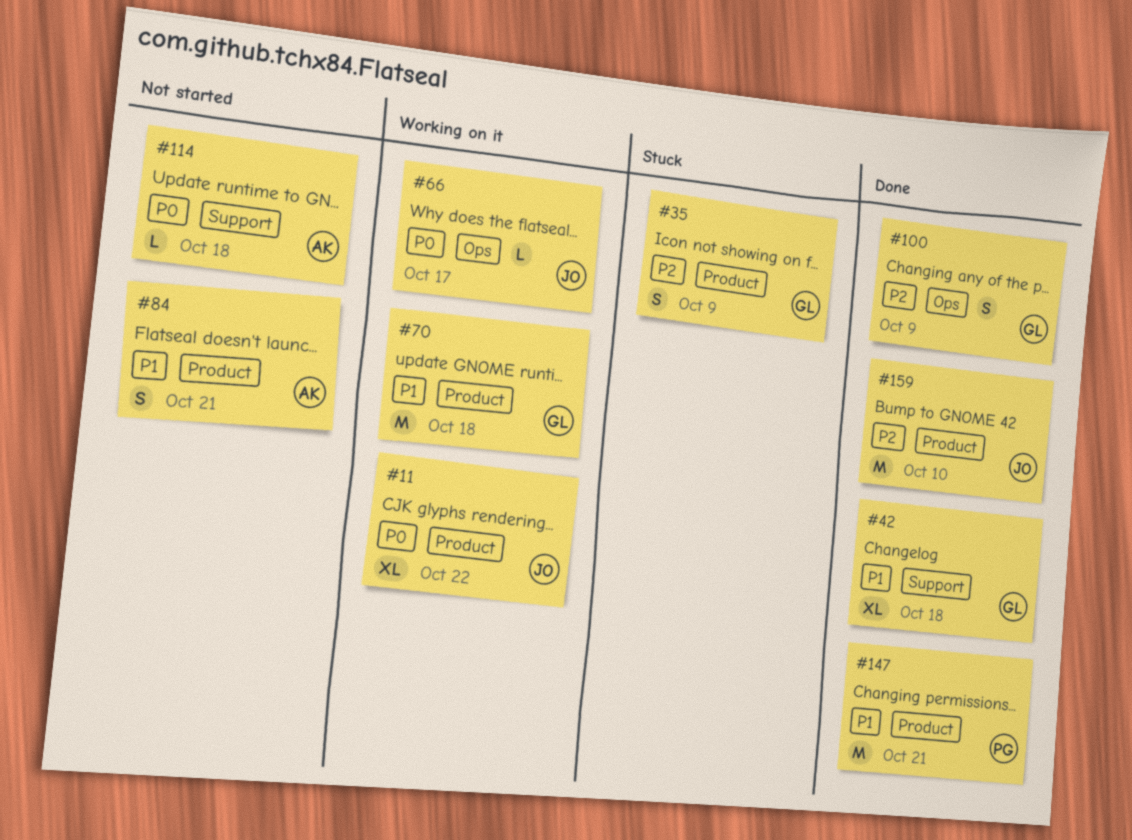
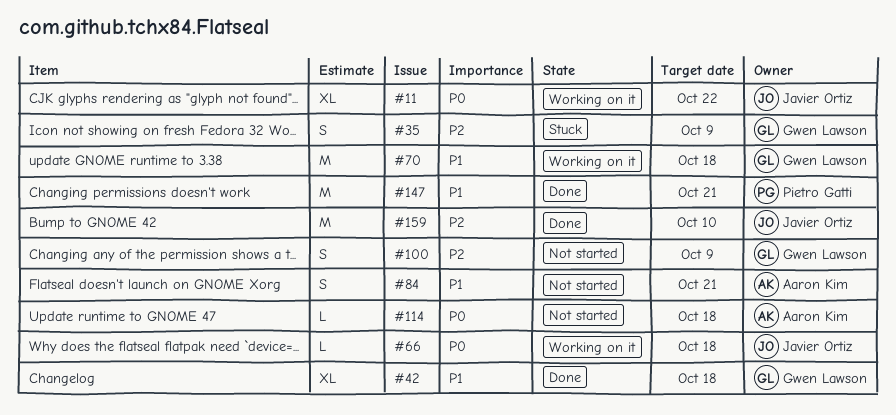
#66, due: Oct 17 -> Oct 18
#100, status: Done -> Not started

